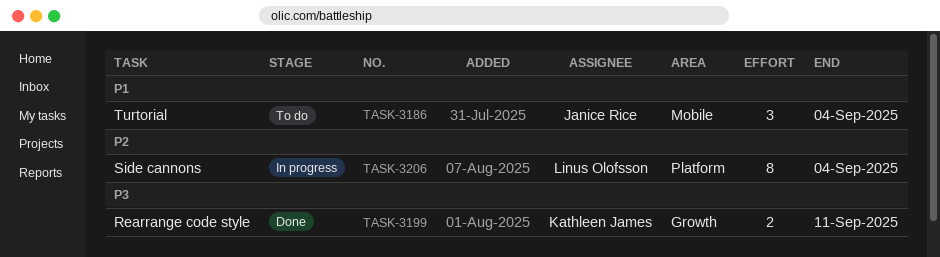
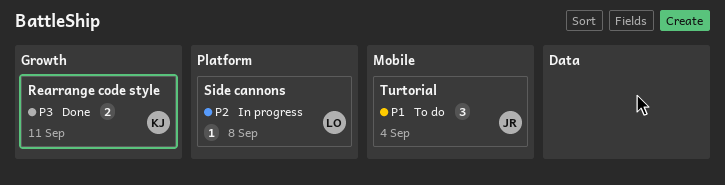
Side cannons, estimate: 8 -> 1
Side cannons, due: Sep 4 -> Sep 8

